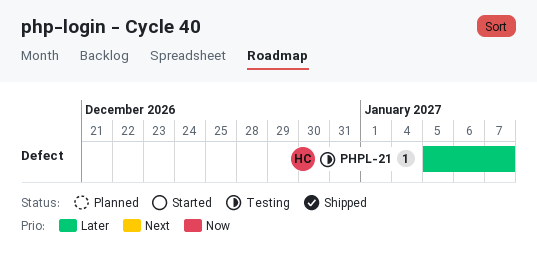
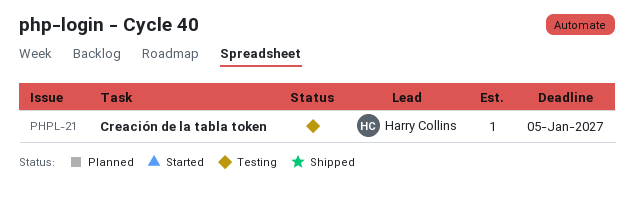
PHPL-21, due: Jan 7 -> Jan 5

